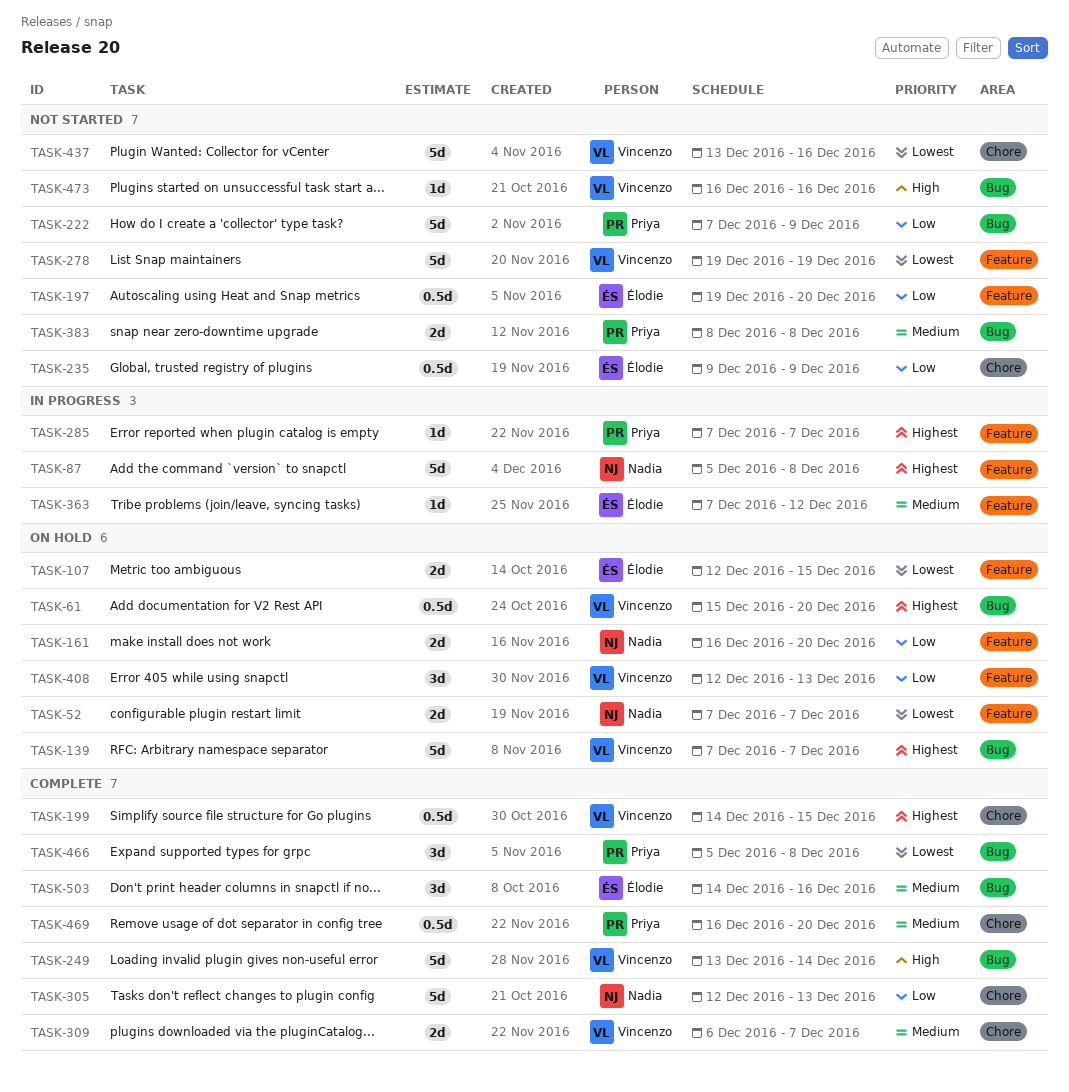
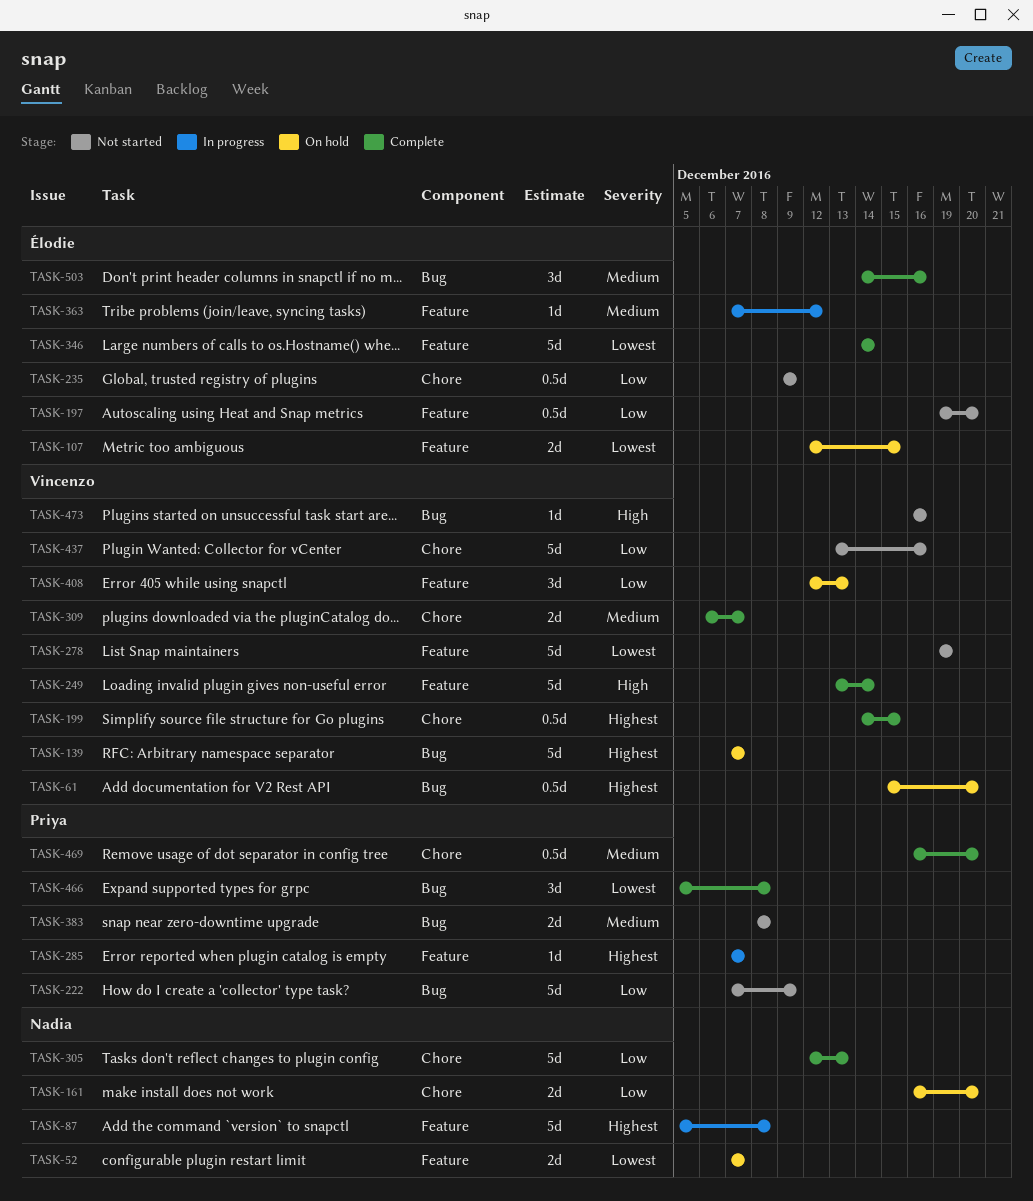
TASK-161, label: Feature -> Chore
TASK-249, label: Bug -> Feature
TASK-346: none -> present
TASK-437, priority: Lowest -> Low

